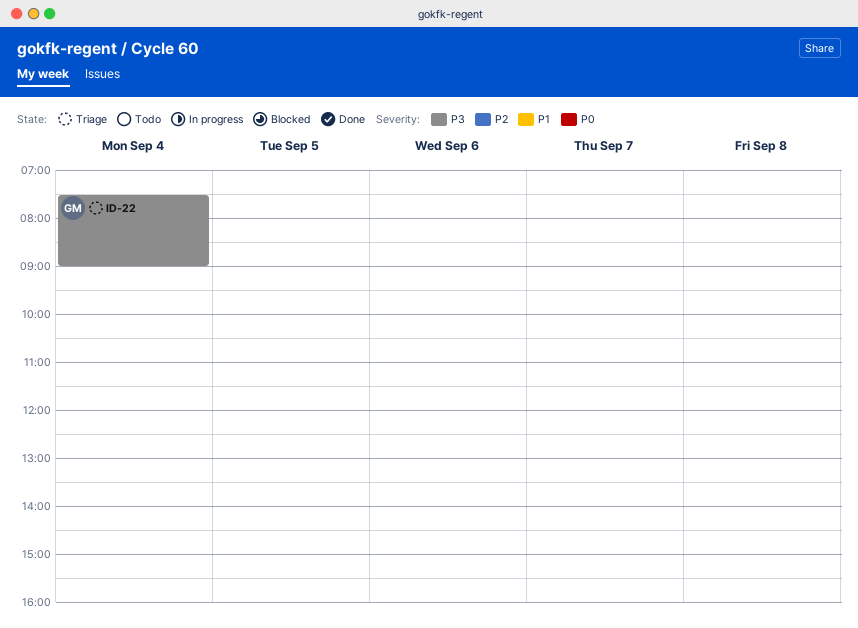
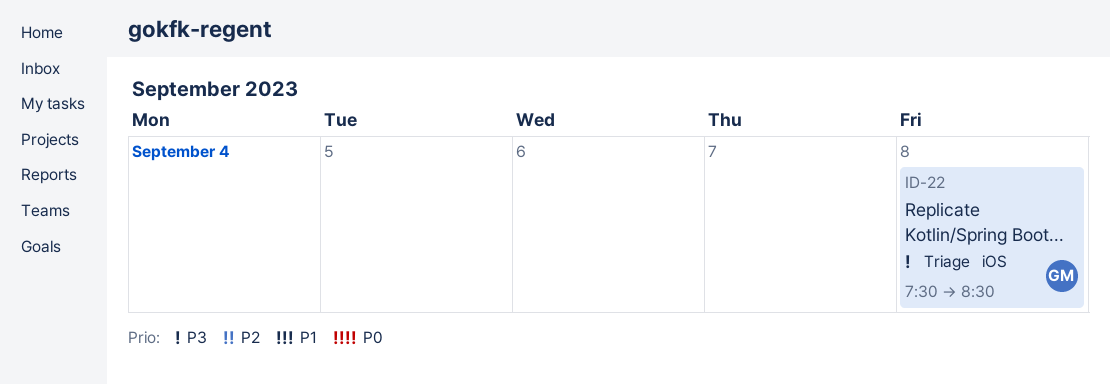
ID-22, day: Sep 4 -> Sep 8
ID-22, ends: 09:00 -> 08:30

